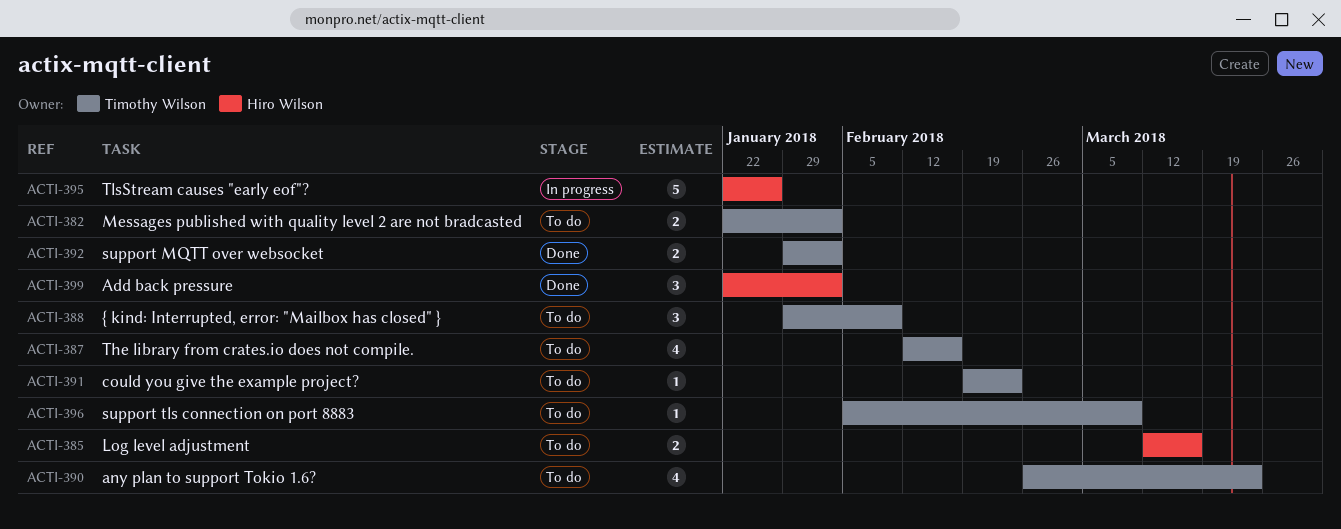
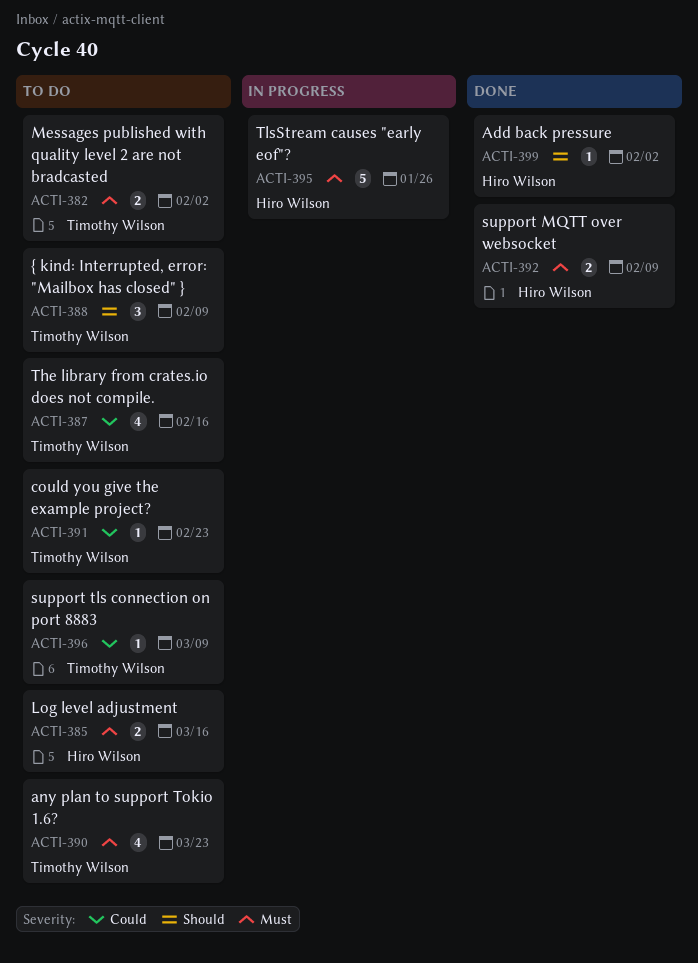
ACTI-392, owner: Timothy Wilson -> Hiro Wilson
ACTI-392, due: Feb 2 -> Feb 9
ACTI-399, estimate: 3 -> 1

